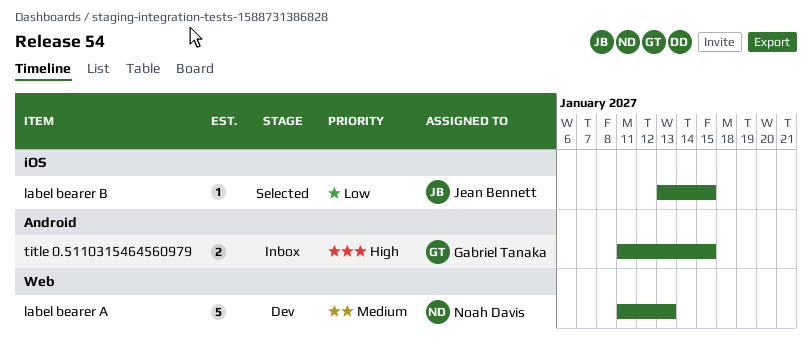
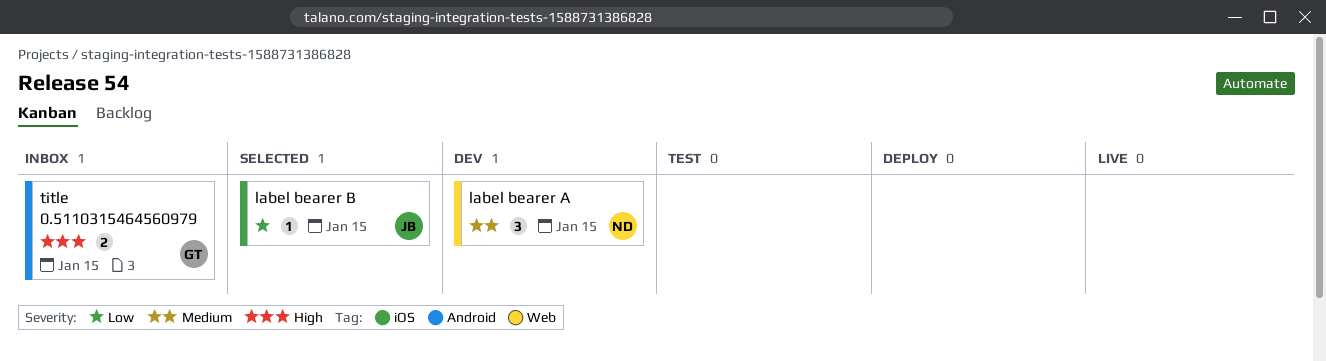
label bearer A, estimate: 5 -> 3
label bearer A, due: Jan 13 -> Jan 15

